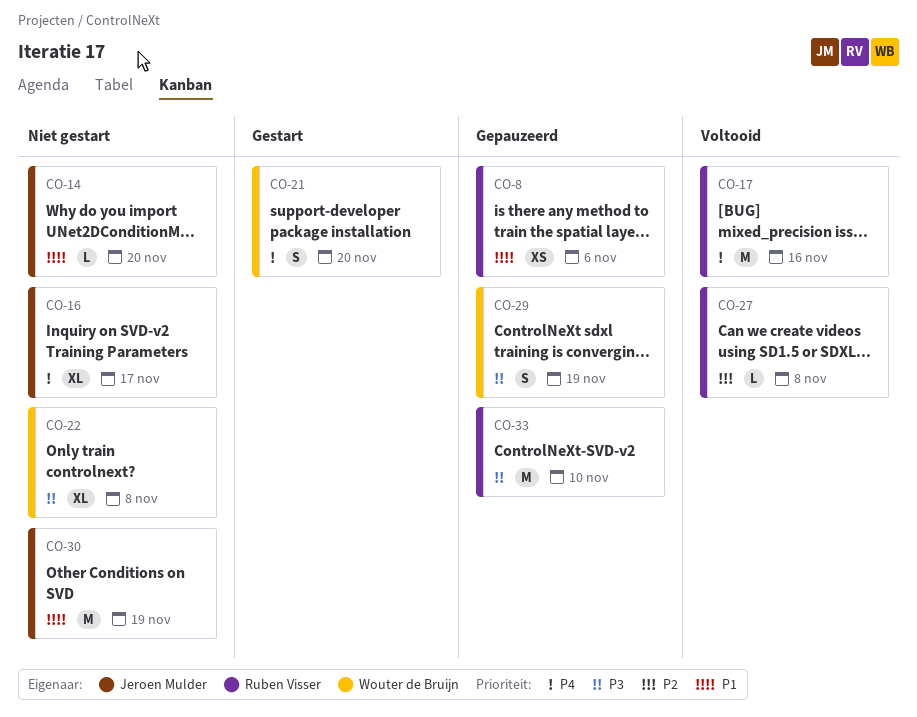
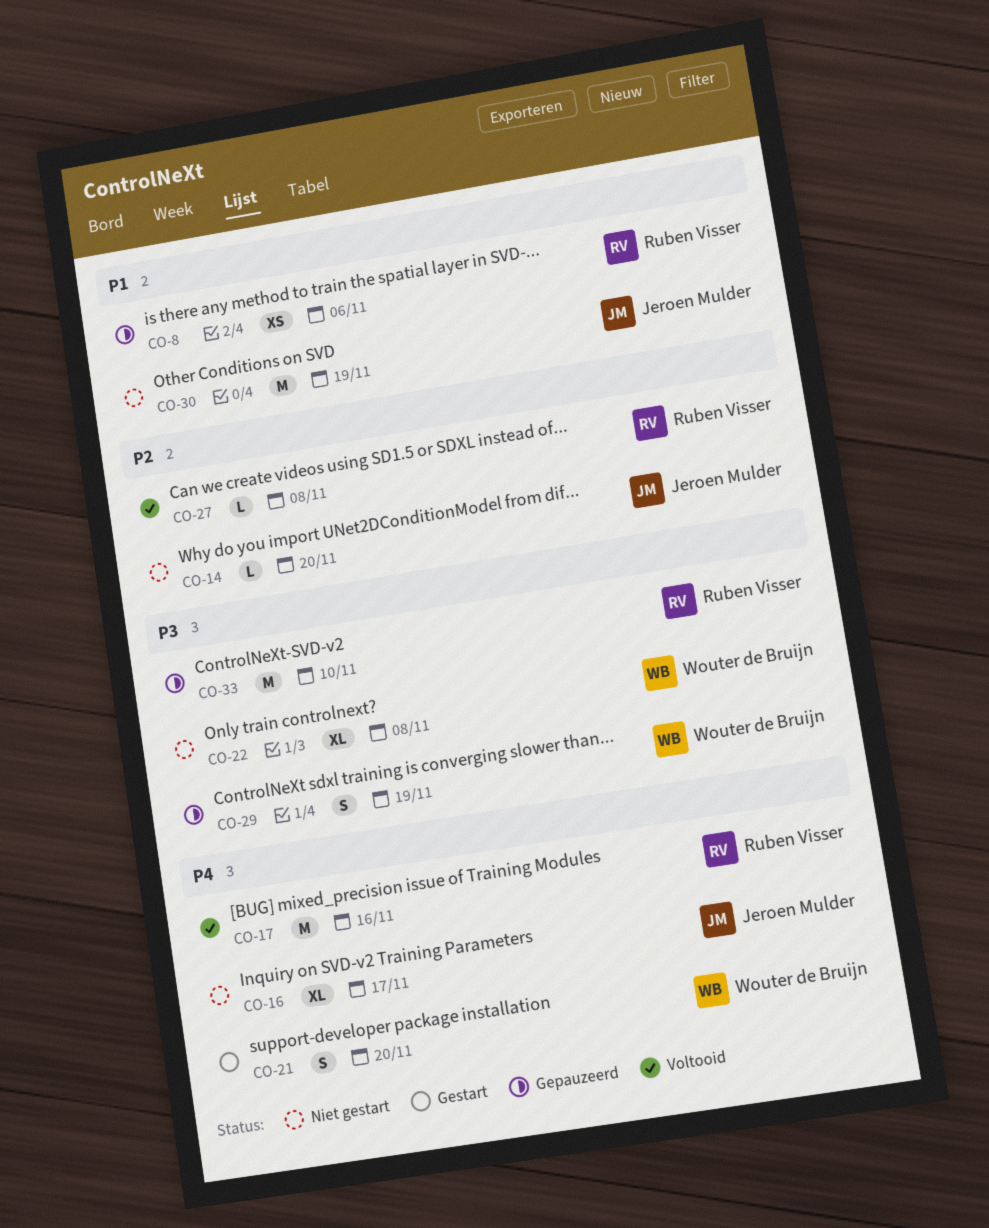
CO-14, priority: P1 -> P2

